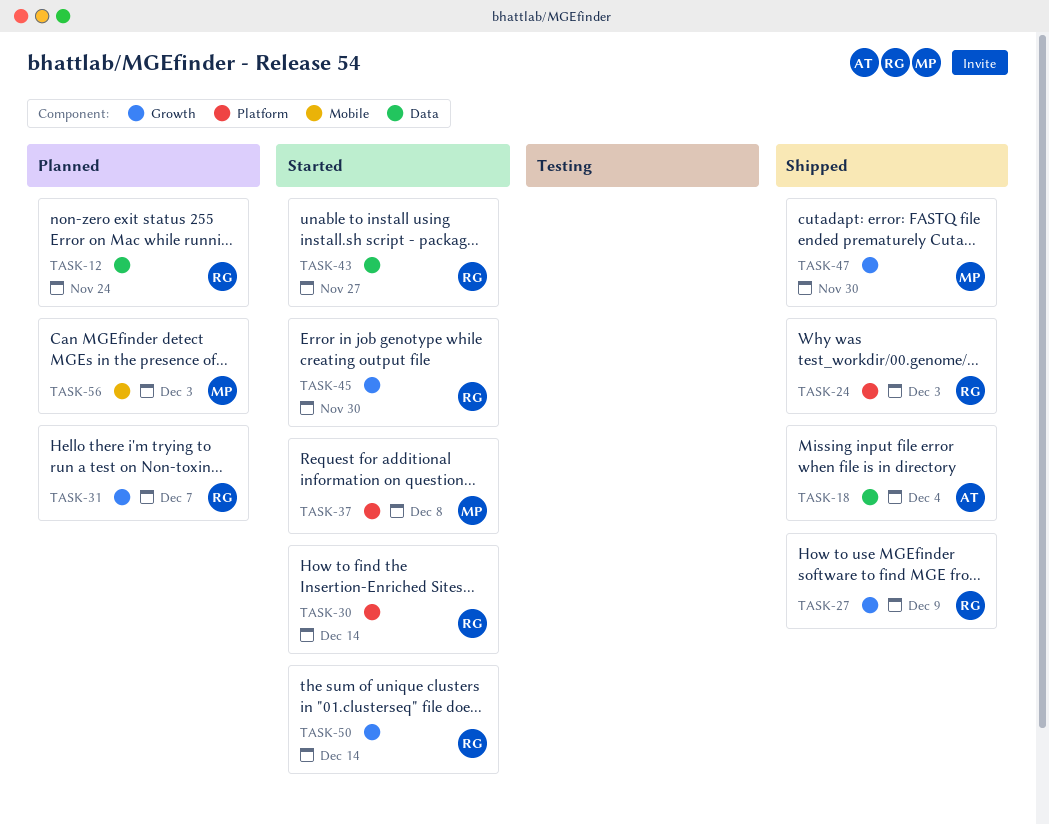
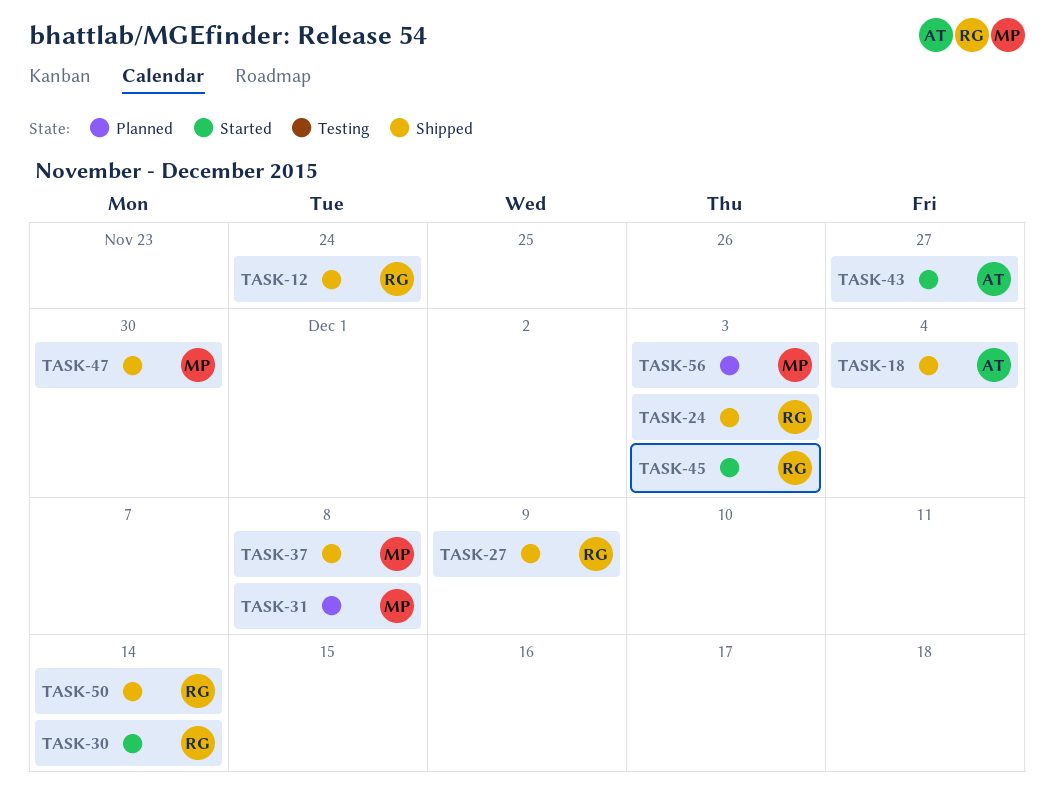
TASK-12, status: Planned -> Shipped
TASK-31, owner: RG -> MP
TASK-31, due: Dec 7 -> Dec 8
TASK-37, status: Started -> Shipped
TASK-43, owner: RG -> AT
TASK-45, due: Nov 30 -> Dec 3
TASK-50, status: Started -> Shipped

